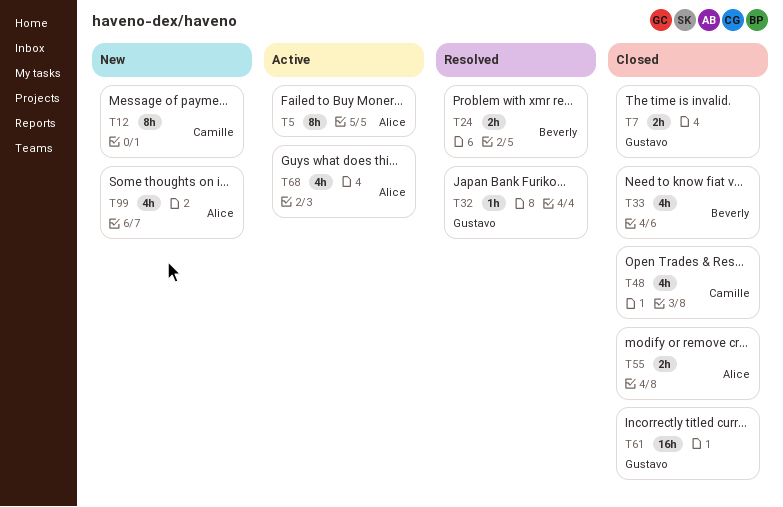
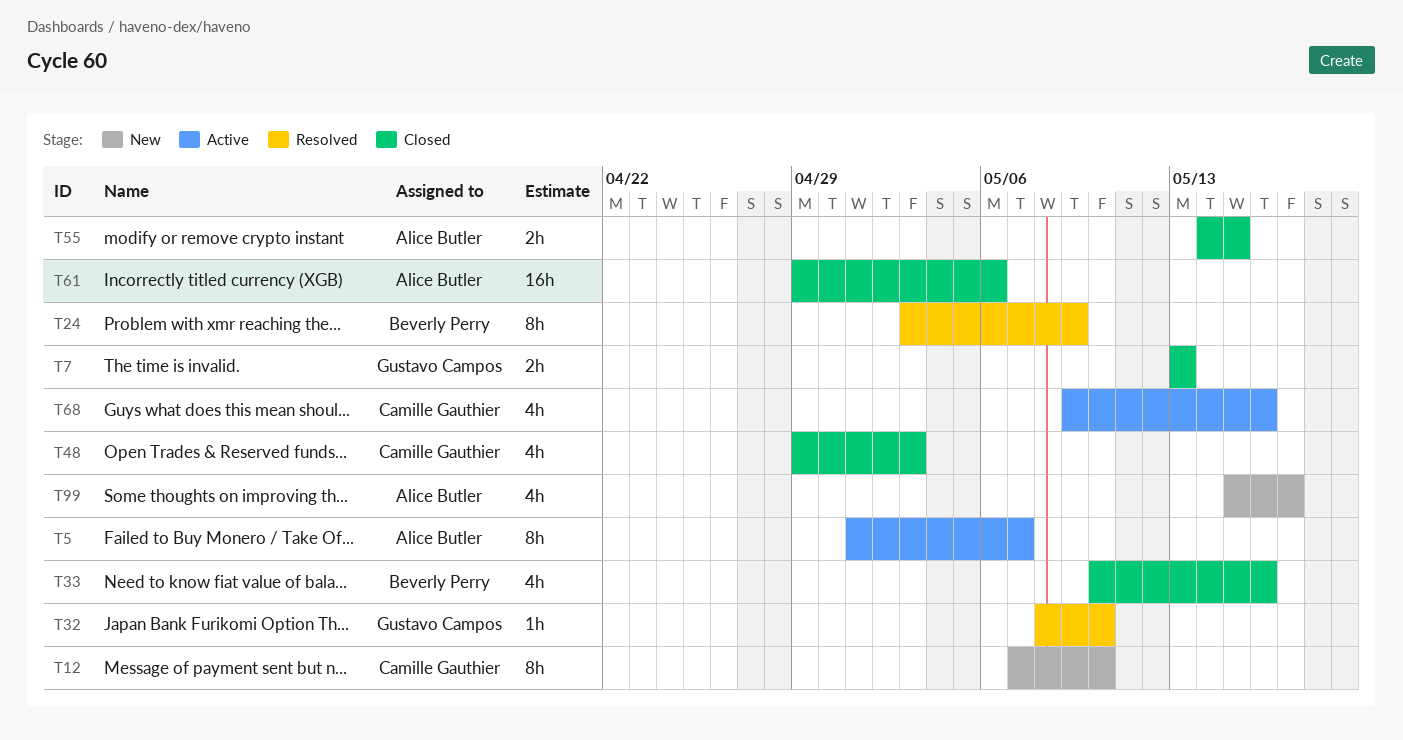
T24, estimate: 2h -> 8h
T61, owner: Gustavo Campos -> Alice Butler
T68, owner: Alice Butler -> Camille Gauthier

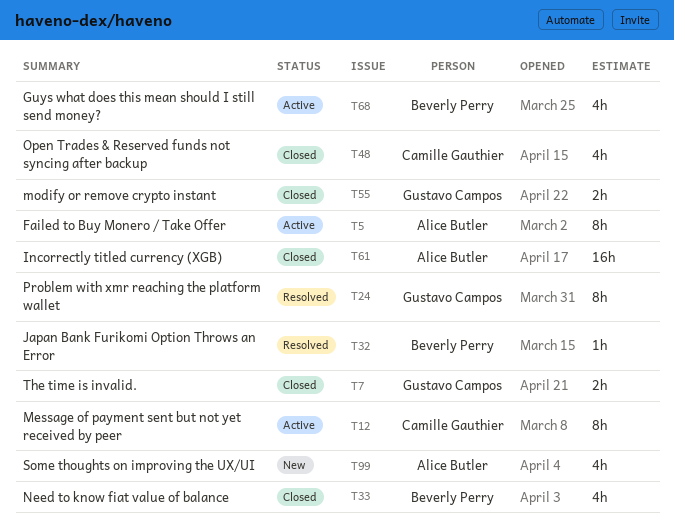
T12, status: New -> Active
T24, owner: Beverly Perry -> Gustavo Campos
T32, owner: Gustavo Campos -> Beverly Perry
T55, owner: Alice Butler -> Gustavo Campos
T68, owner: Camille Gauthier -> Beverly Perry

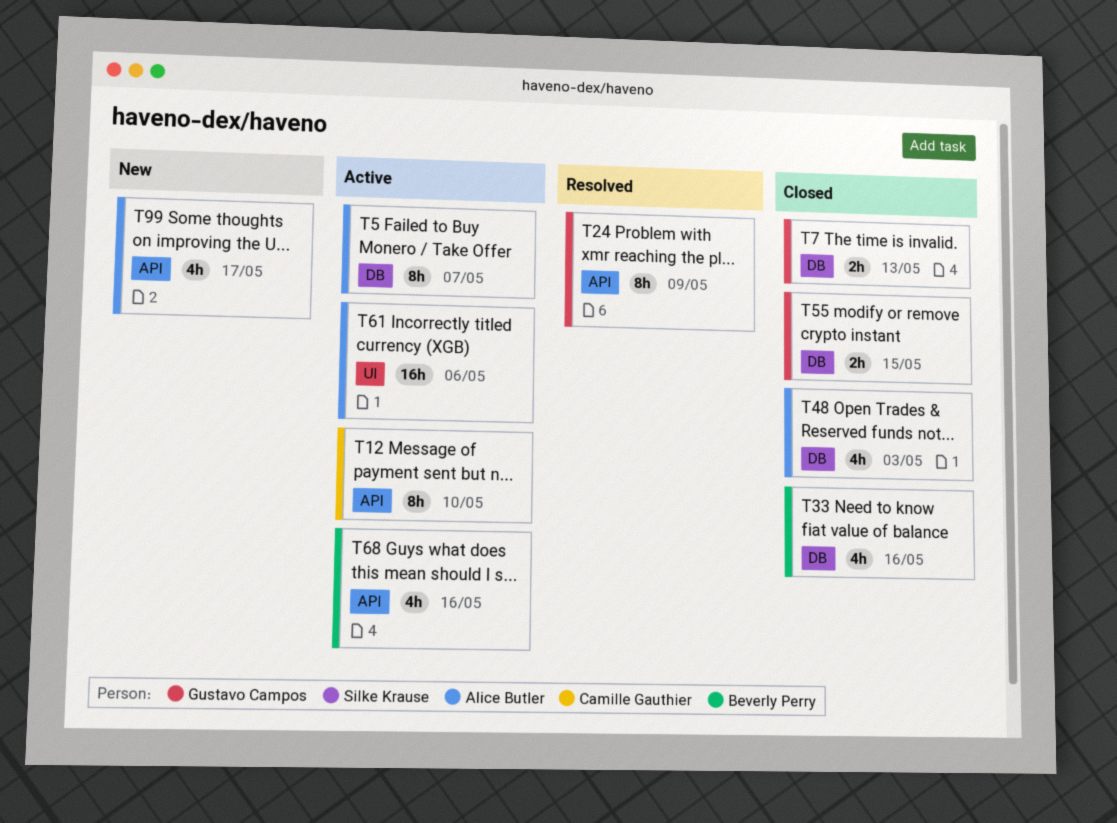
T32: present -> none
T48, owner: Camille Gauthier -> Alice Butler
T61, status: Closed -> Active

